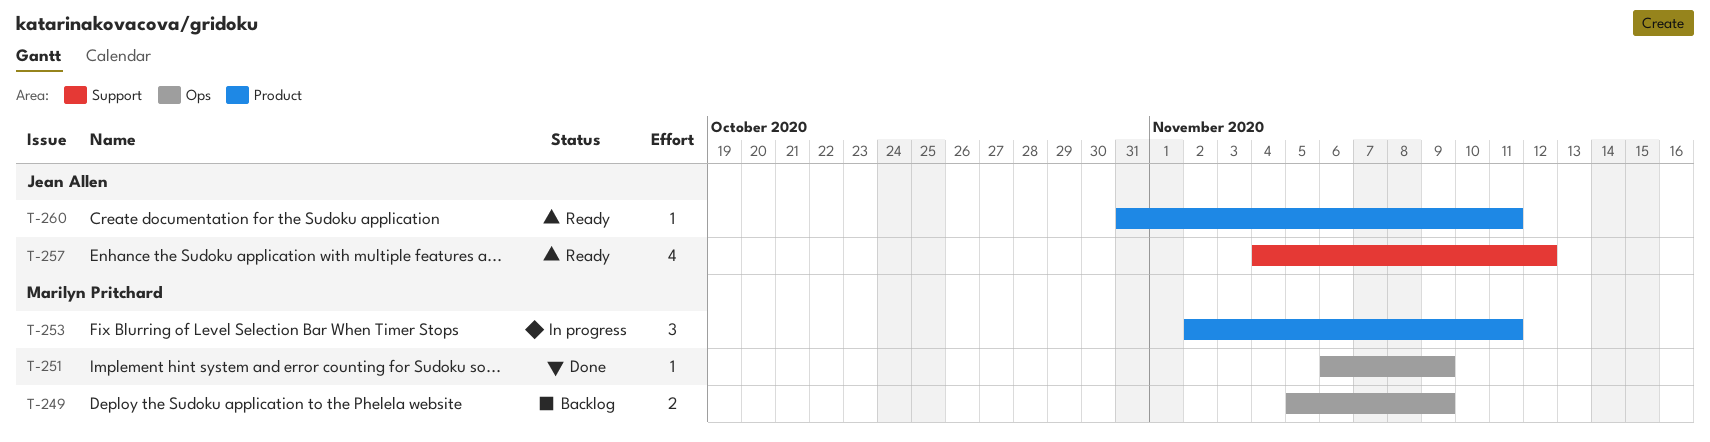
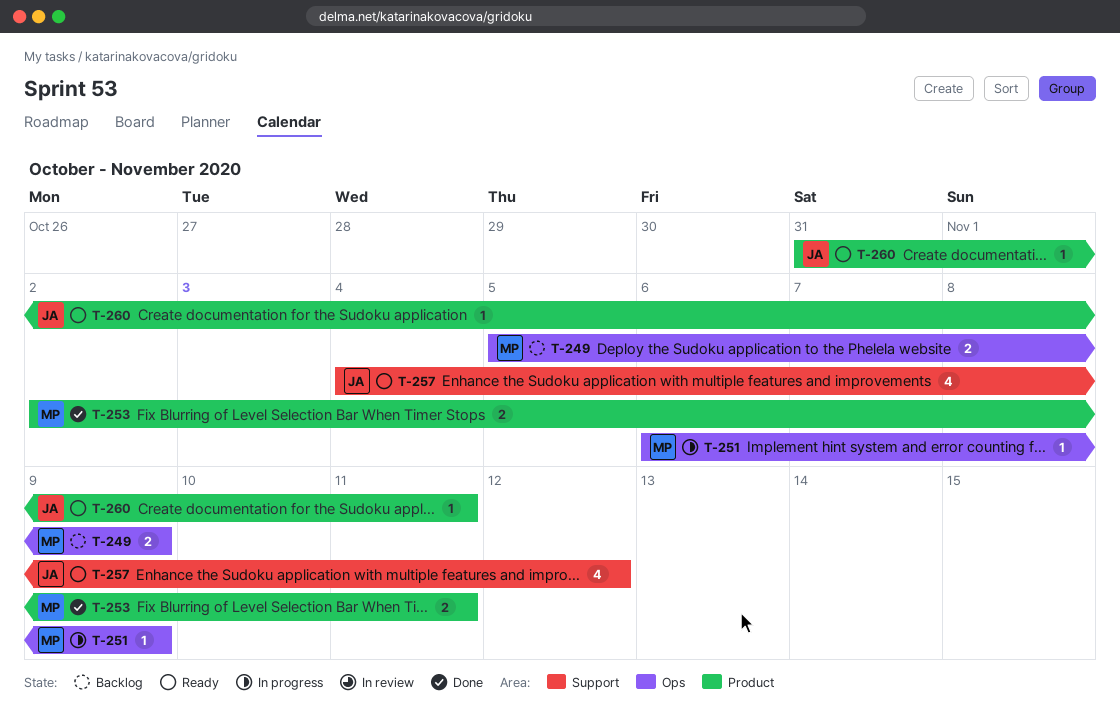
T-251, status: Done -> In progress
T-253, status: In progress -> Done
T-253, estimate: 3 -> 2

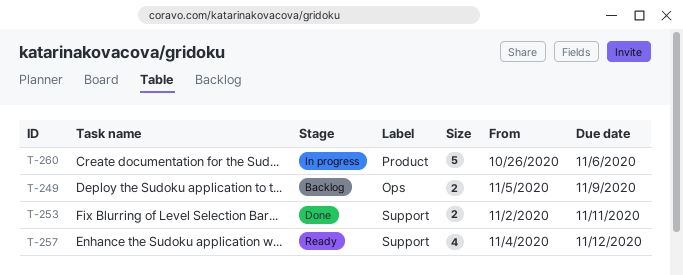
T-251: present -> none
T-253, label: Product -> Support
T-260, status: Ready -> In progress
T-260, estimate: 1 -> 5
T-260, start: Oct 31 -> Oct 26
T-260, due: Nov 11 -> Nov 6

